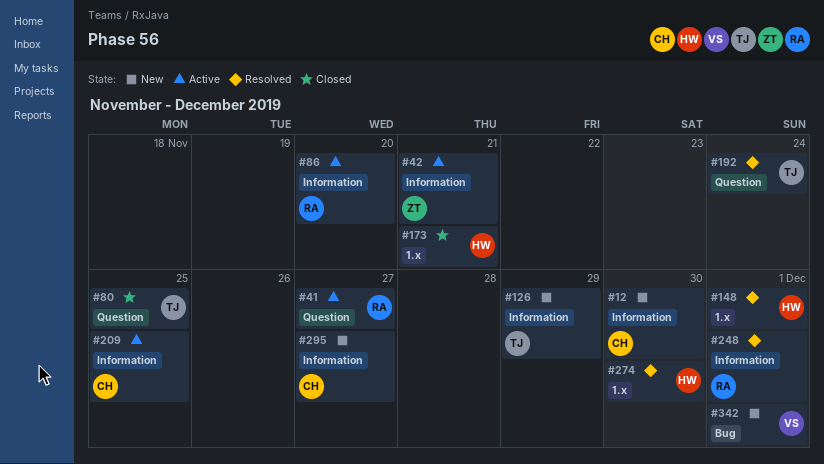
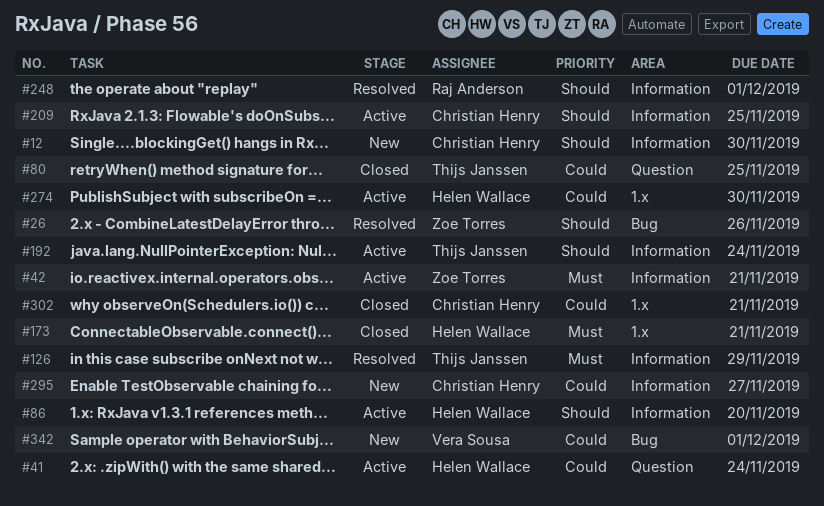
#26: none -> present
#41, owner: Raj Anderson -> Helen Wallace
#41, due: Nov 27 -> Nov 24
#86, owner: Raj Anderson -> Helen Wallace
#126, status: New -> Resolved
#148: present -> none
#192, status: Resolved -> Active
#192, label: Question -> Information
#274, status: Resolved -> Active
#302: none -> present

